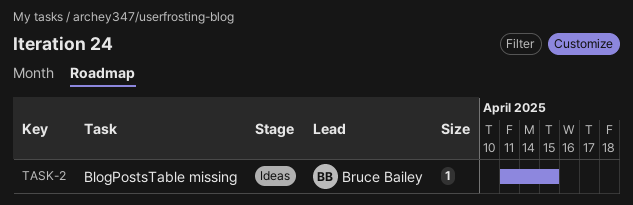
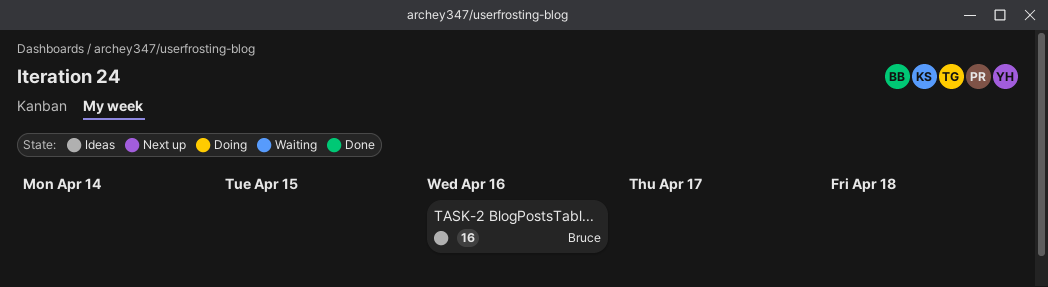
TASK-2, estimate: 1 -> 16
TASK-2, due: Apr 15 -> Apr 16

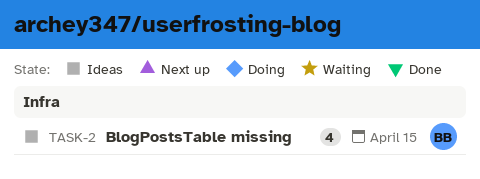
TASK-2, estimate: 16 -> 4
TASK-2, due: Apr 16 -> Apr 15

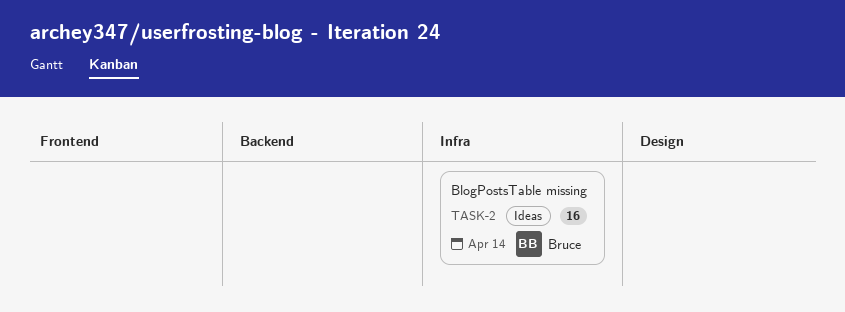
TASK-2, estimate: 4 -> 16
TASK-2, due: Apr 15 -> Apr 14

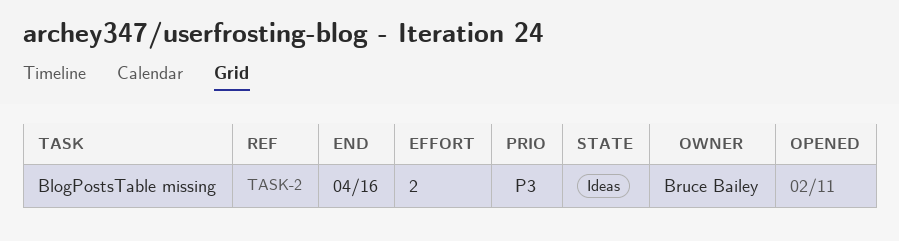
TASK-2, estimate: 16 -> 2
TASK-2, due: Apr 14 -> Apr 16

